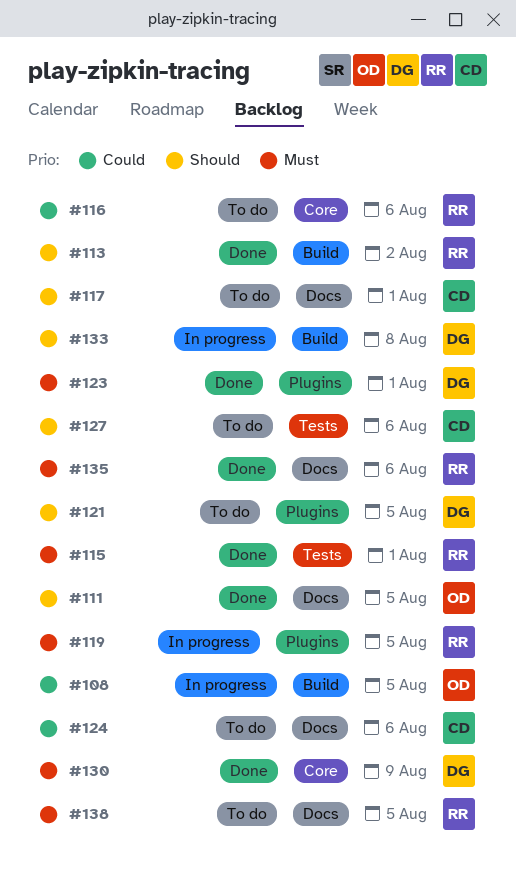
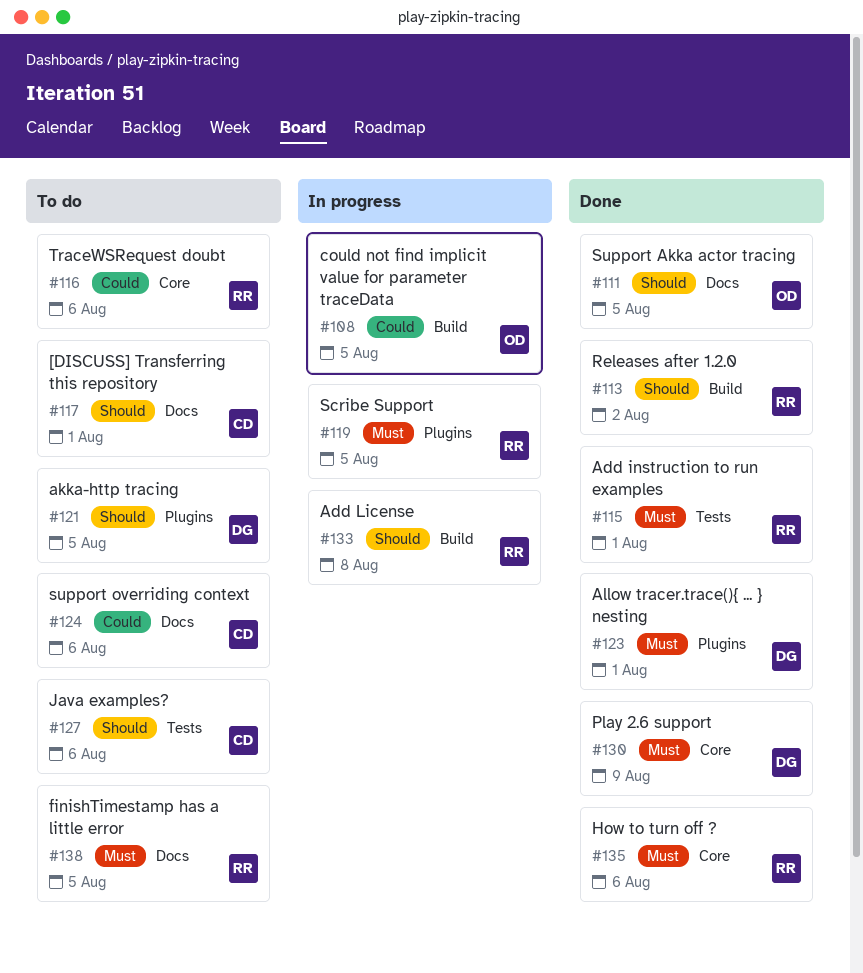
#133, owner: DG -> RR
#135, label: Docs -> Core

